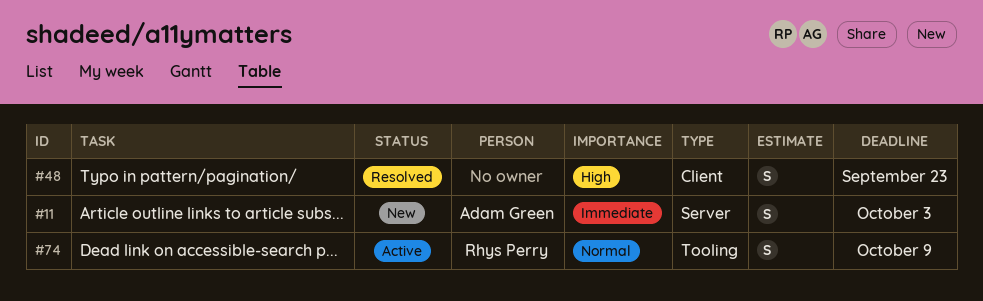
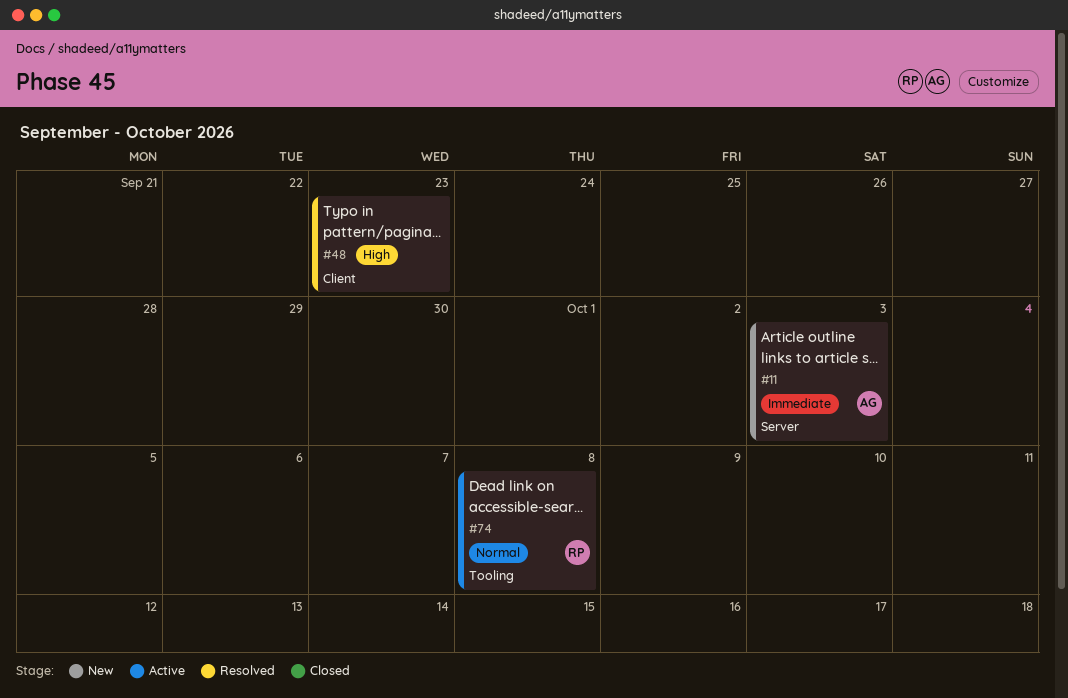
#74, due: Oct 9 -> Oct 8

